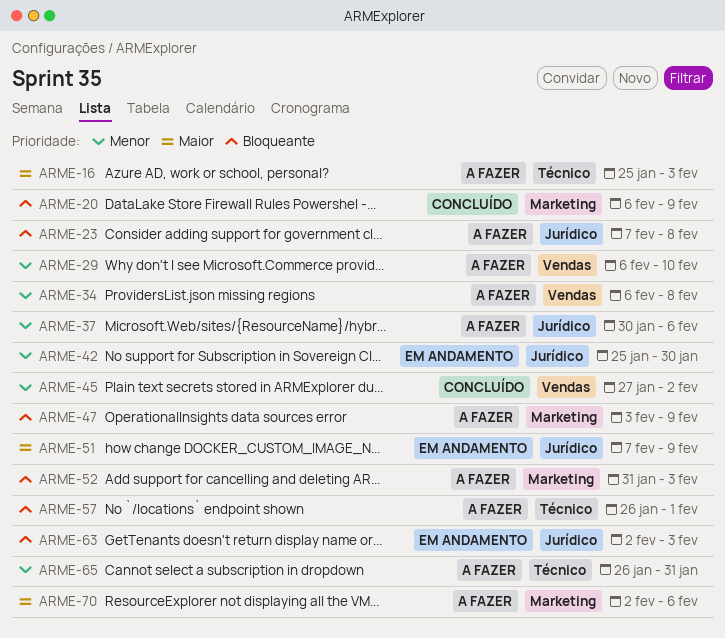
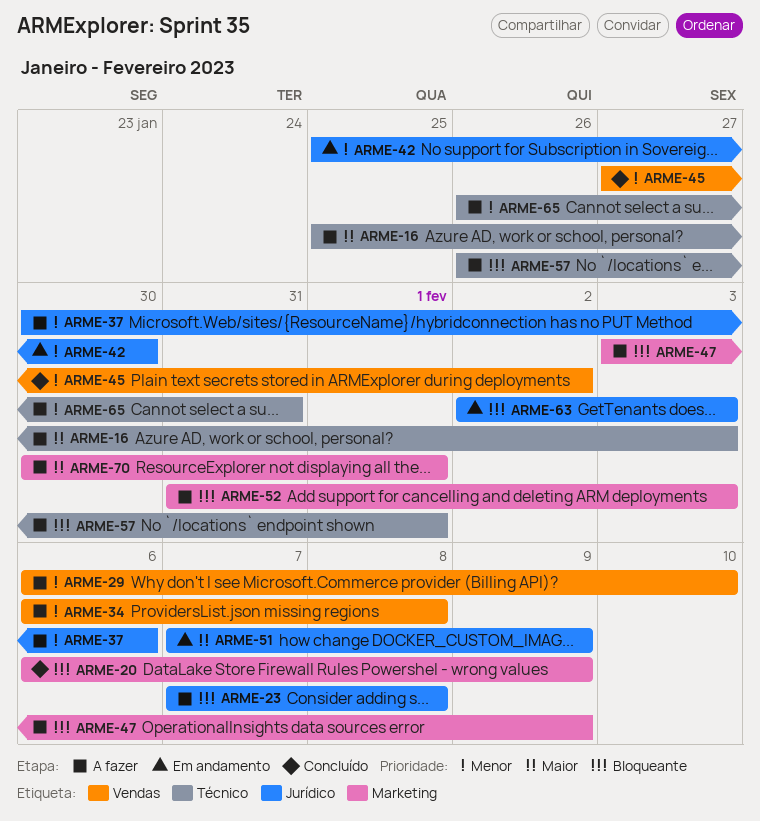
ARME-70, start: Feb 2 -> Jan 30
ARME-70, due: Feb 6 -> Feb 1

